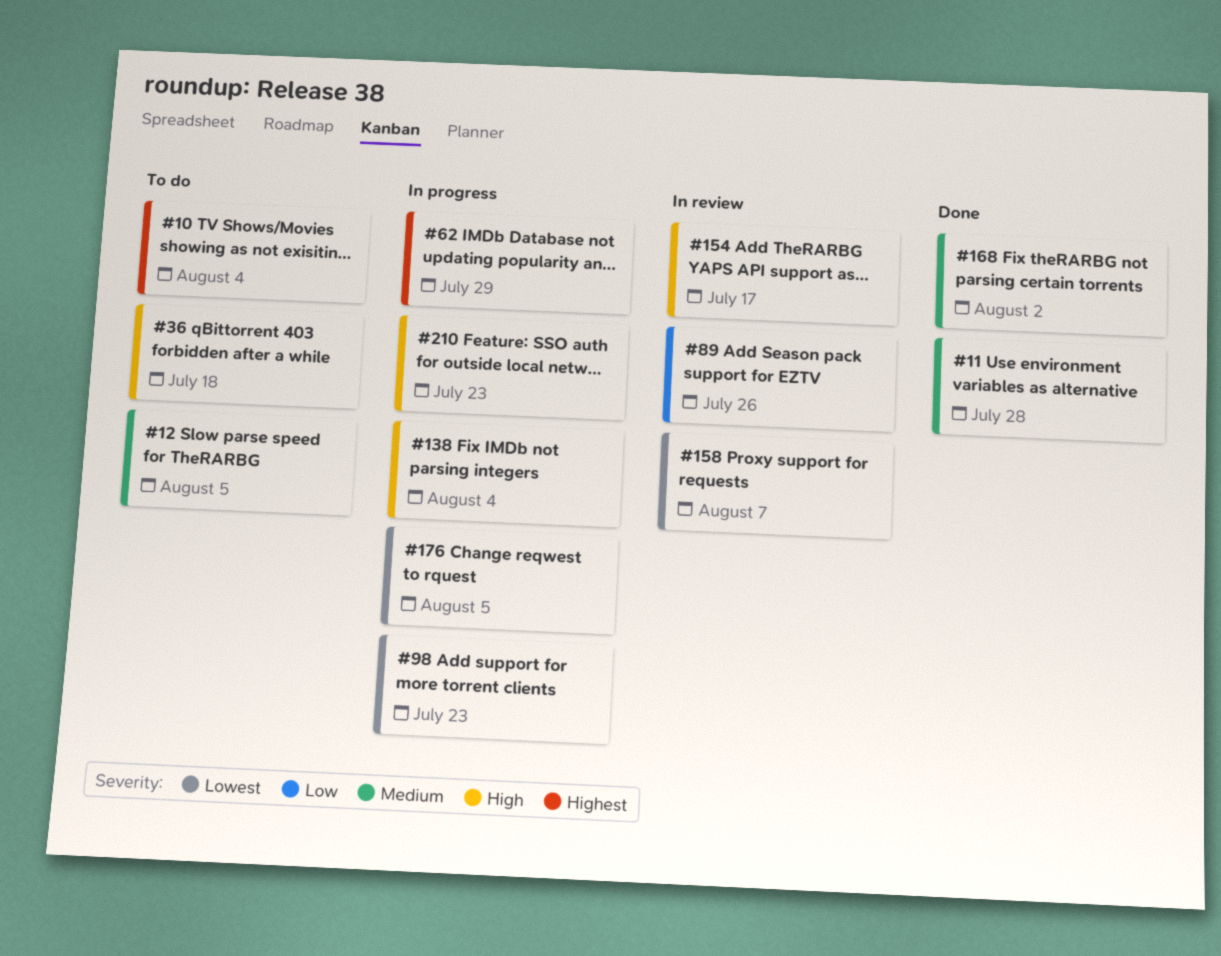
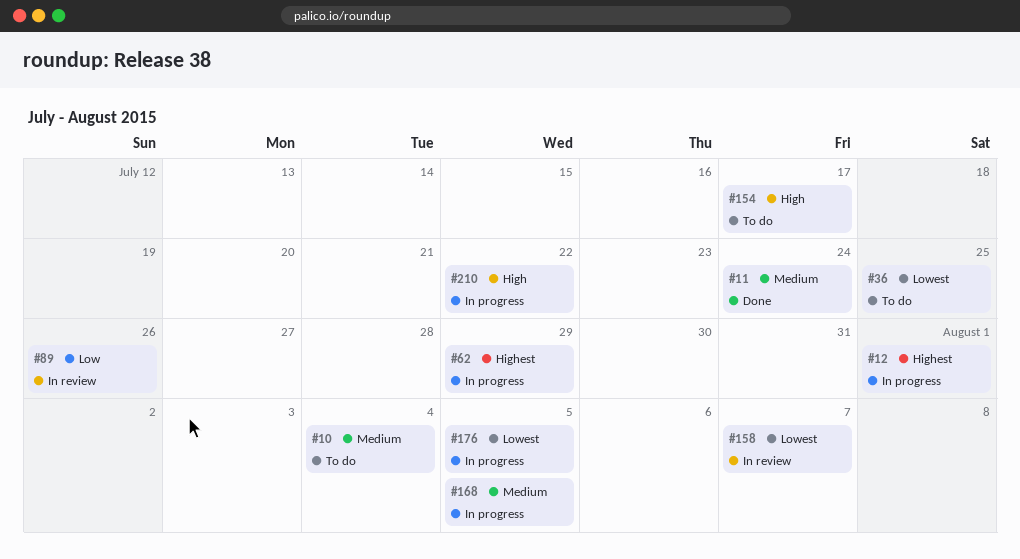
#10, priority: Highest -> Medium
#11, due: Jul 28 -> Jul 24
#12, status: To do -> In progress
#12, priority: Medium -> Highest
#12, due: Aug 5 -> Aug 1
#36, priority: High -> Lowest
#36, due: Jul 18 -> Jul 25
#98: present -> none
#138: present -> none
#154, status: In review -> To do
#168, status: Done -> In progress
#168, due: Aug 2 -> Aug 5
#210, due: Jul 23 -> Jul 22

